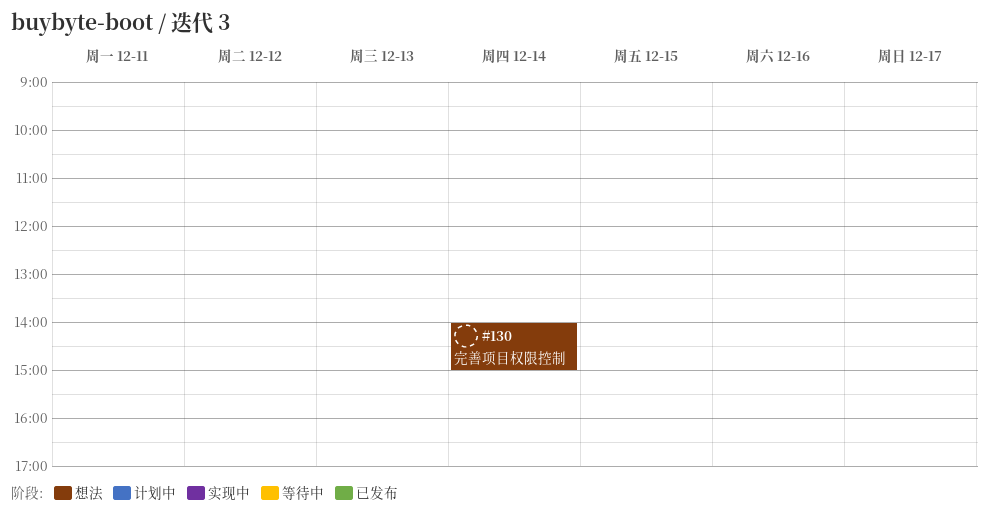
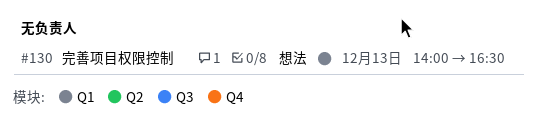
#130, day: Dec 14 -> Dec 13
#130, ends: 15:00 -> 16:30

